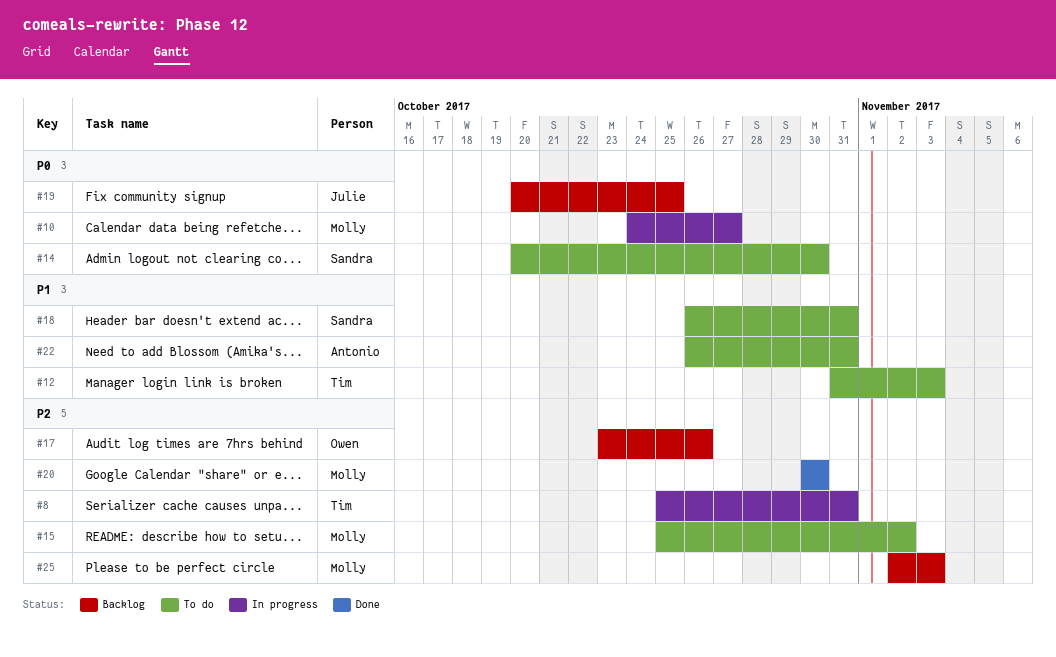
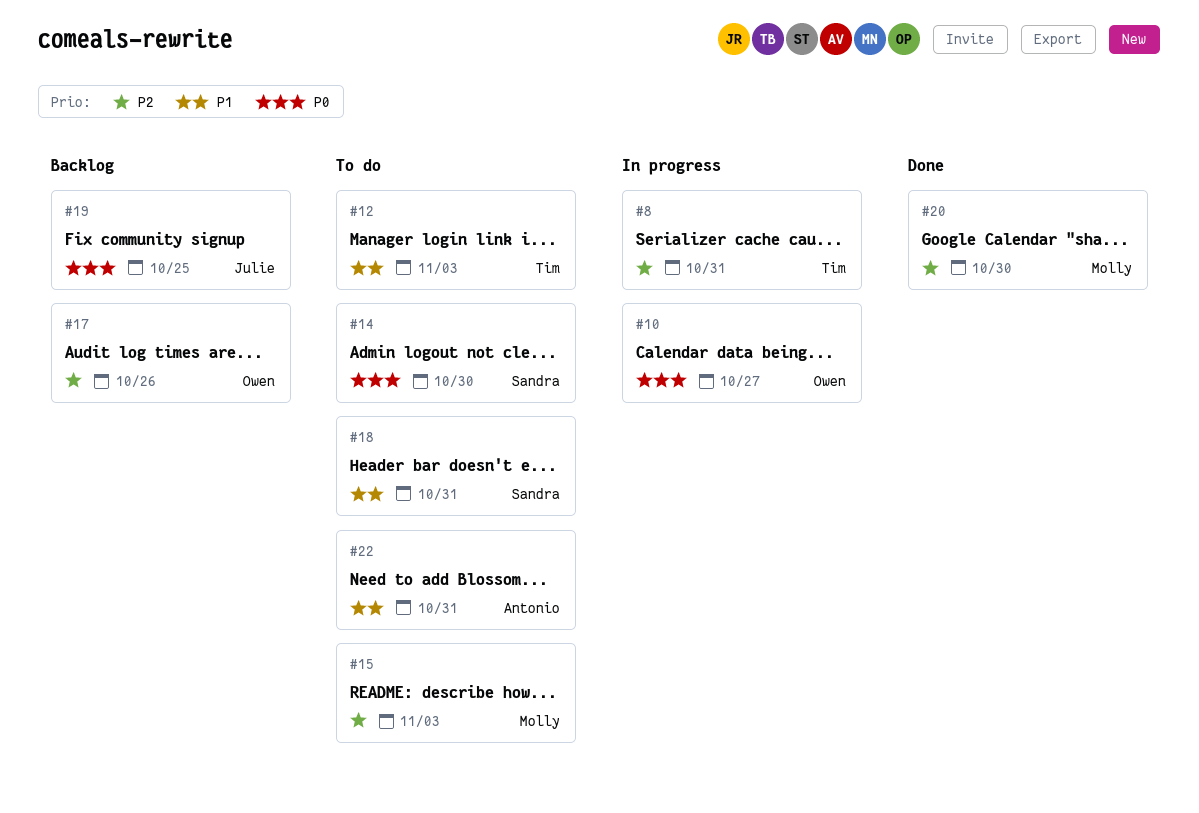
#10, owner: Molly -> Owen
#15, due: Nov 2 -> Nov 3
#25: present -> none

